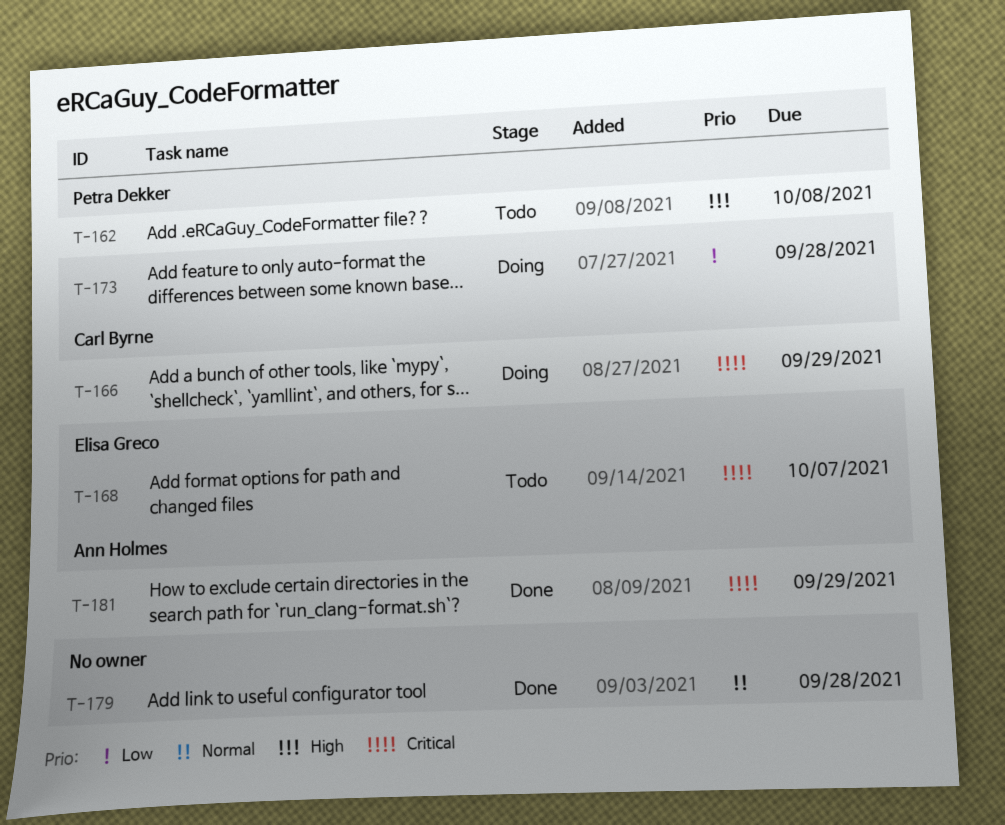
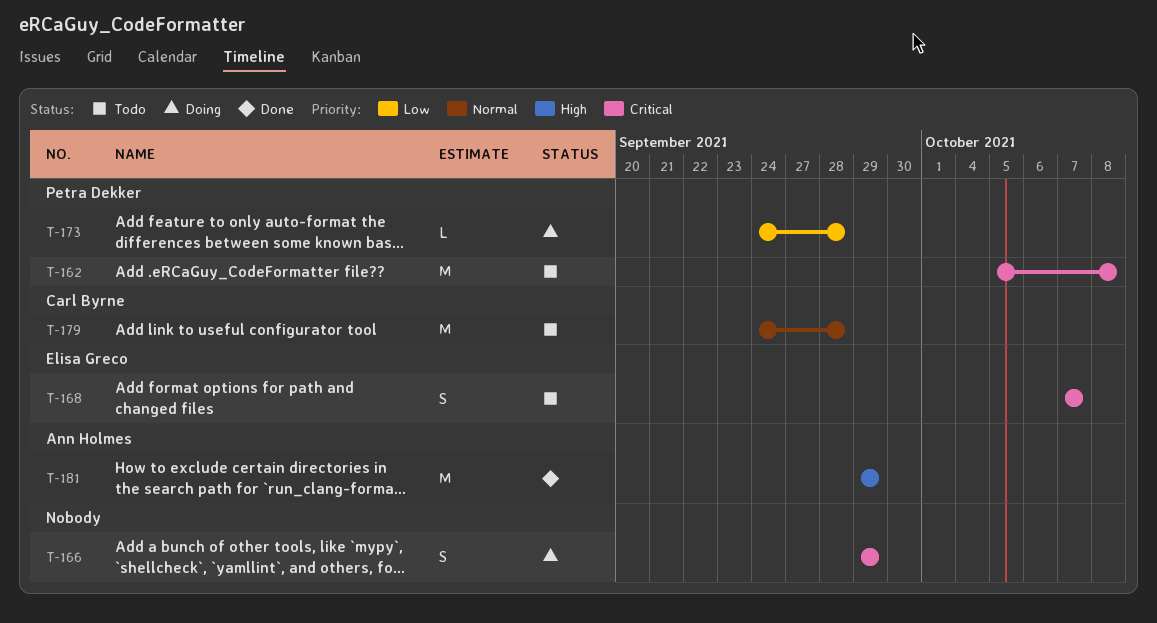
T-162, priority: High -> Critical
T-166, owner: Carl Byrne -> none
T-179, status: Done -> Todo
T-179, owner: none -> Carl Byrne
T-181, priority: Critical -> High

